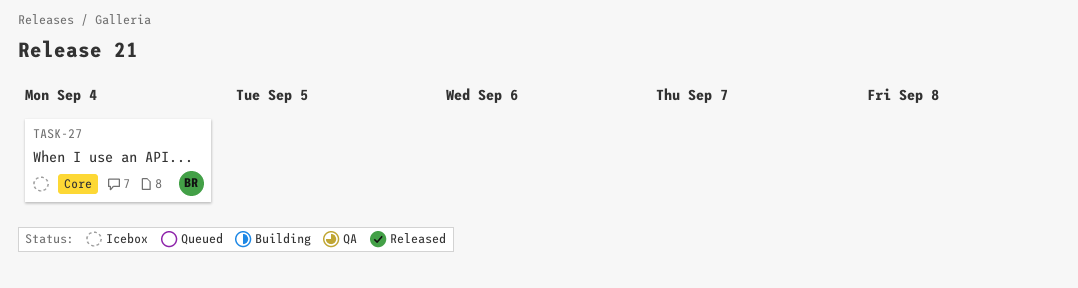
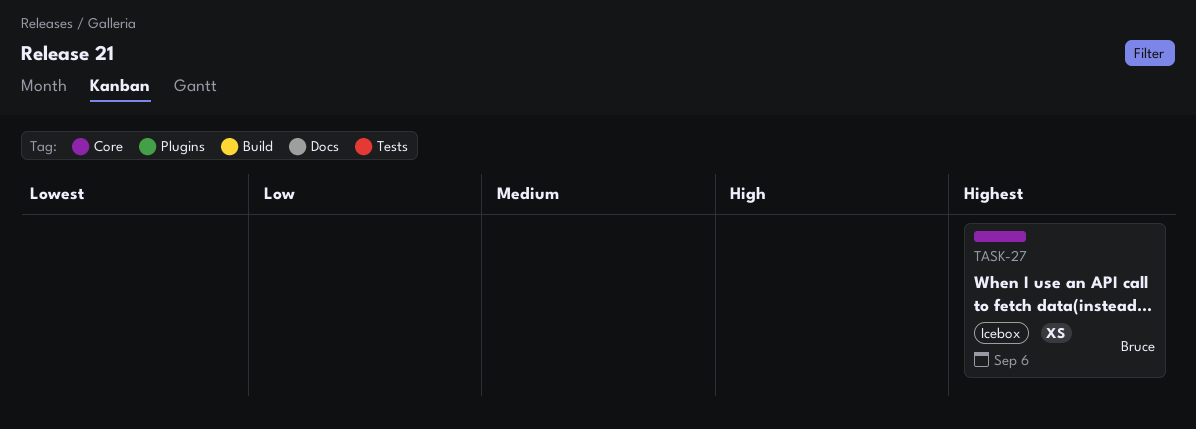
TASK-27, due: Sep 4 -> Sep 6

